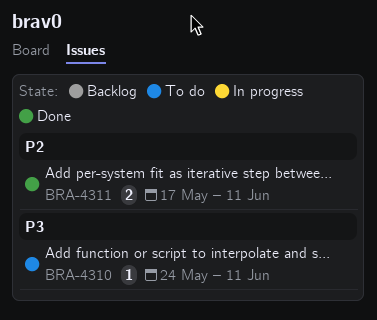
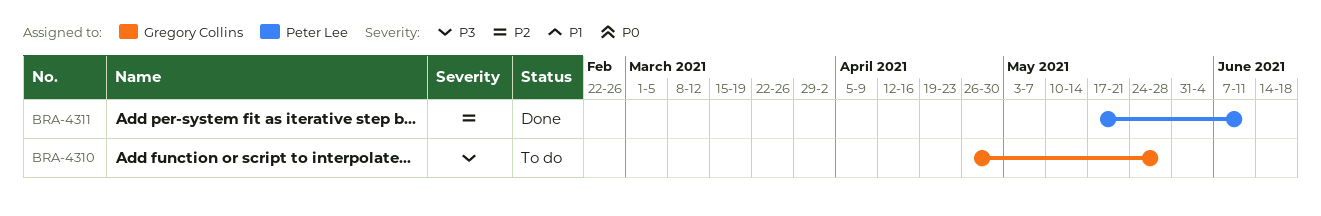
BRA-4310, start: May 24 -> Apr 26
BRA-4310, due: Jun 11 -> May 28

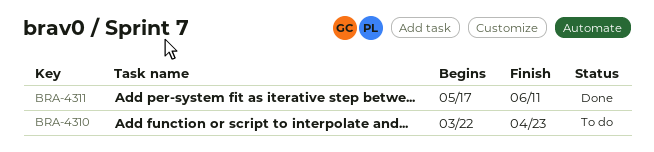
BRA-4310, start: Apr 26 -> Mar 22
BRA-4310, due: May 28 -> Apr 23

